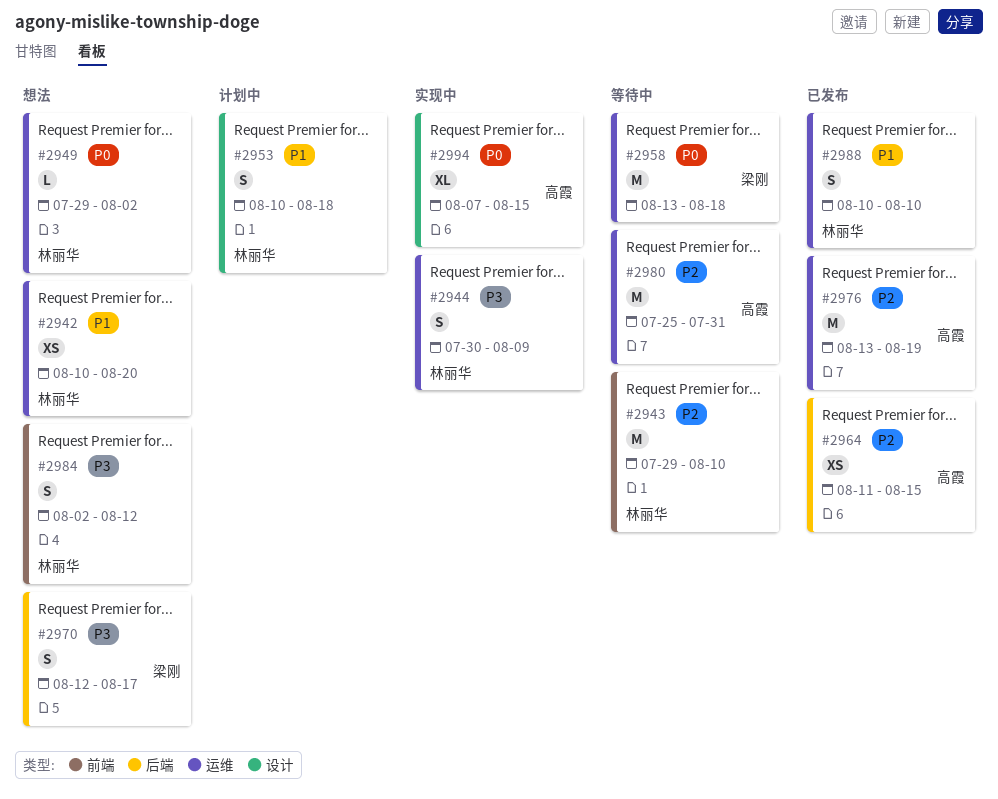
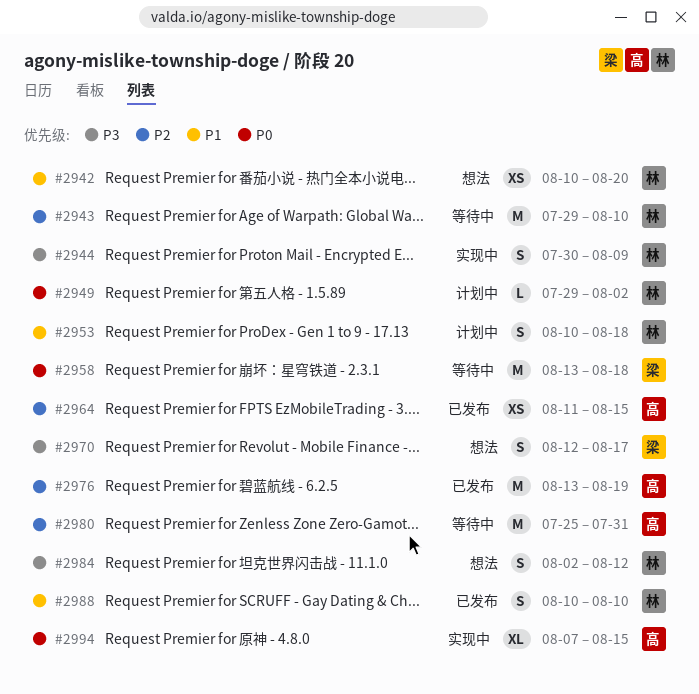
#2949, status: 想法 -> 计划中

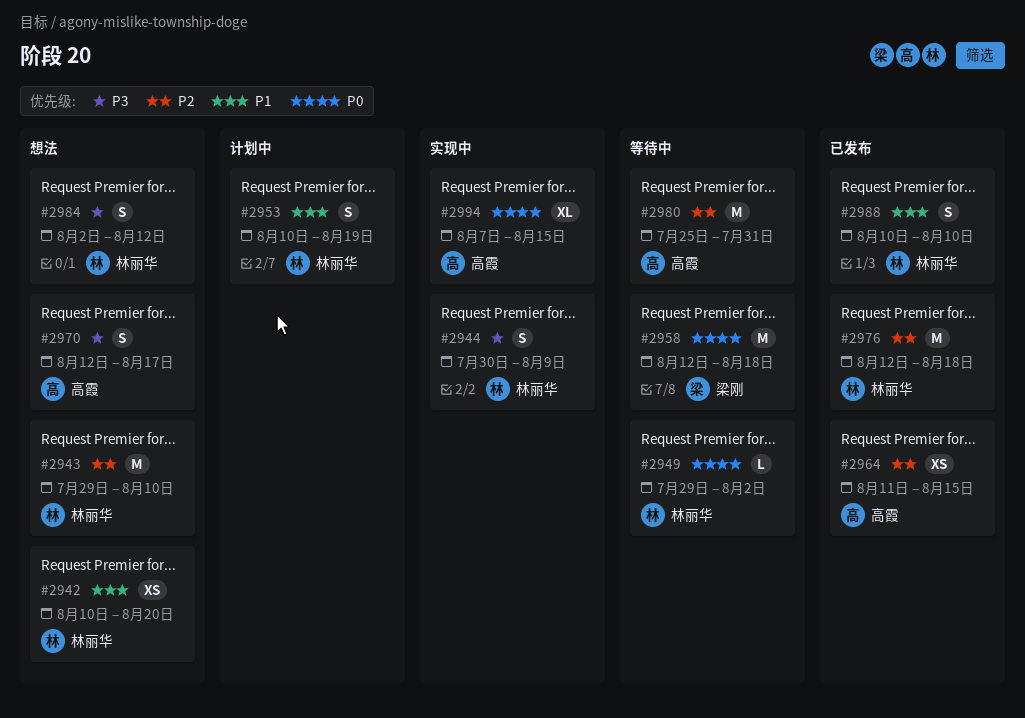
#2943, status: 等待中 -> 想法
#2949, status: 计划中 -> 等待中
#2953, due: Aug 18 -> Aug 19
#2958, start: Aug 13 -> Aug 12
#2970, owner: 梁刚 -> 高霞
#2976, owner: 高霞 -> 林丽华
#2976, start: Aug 13 -> Aug 12
#2976, due: Aug 19 -> Aug 18

